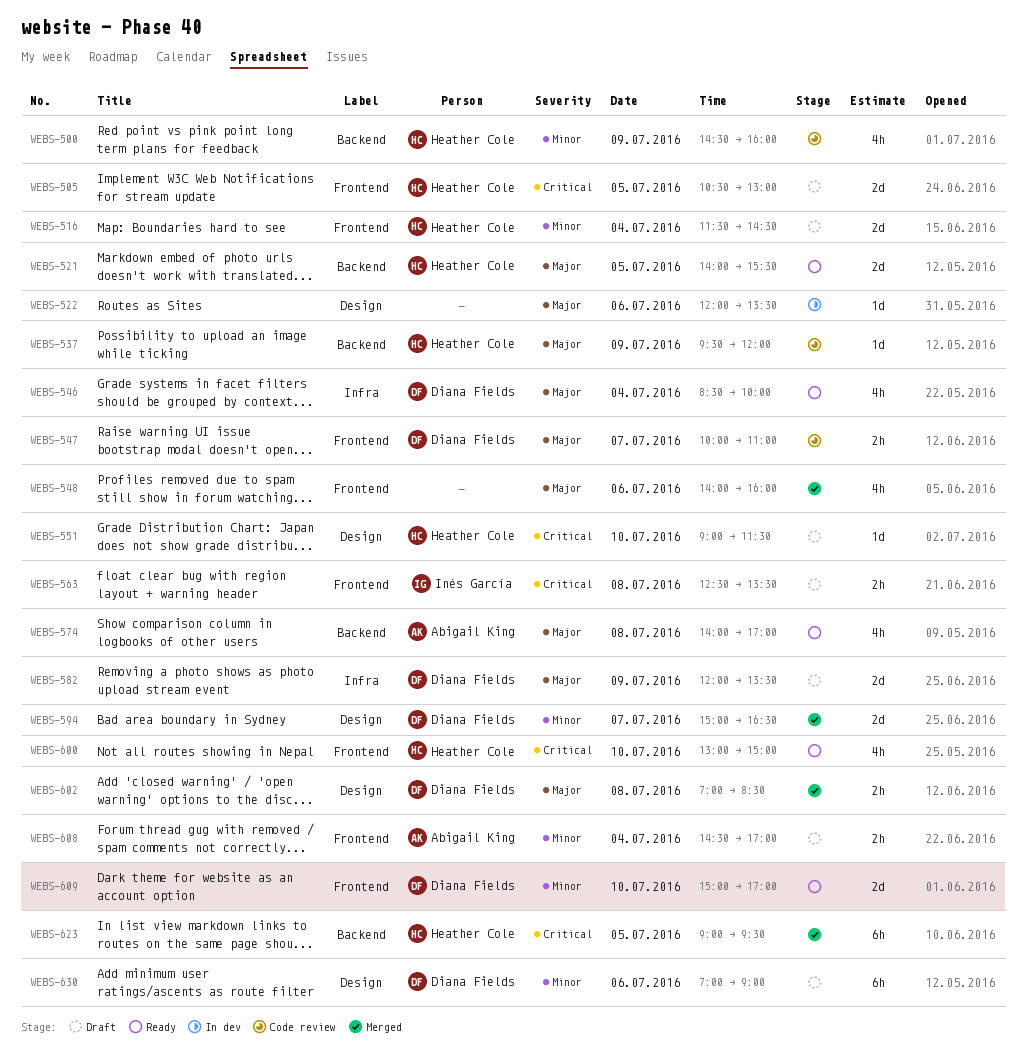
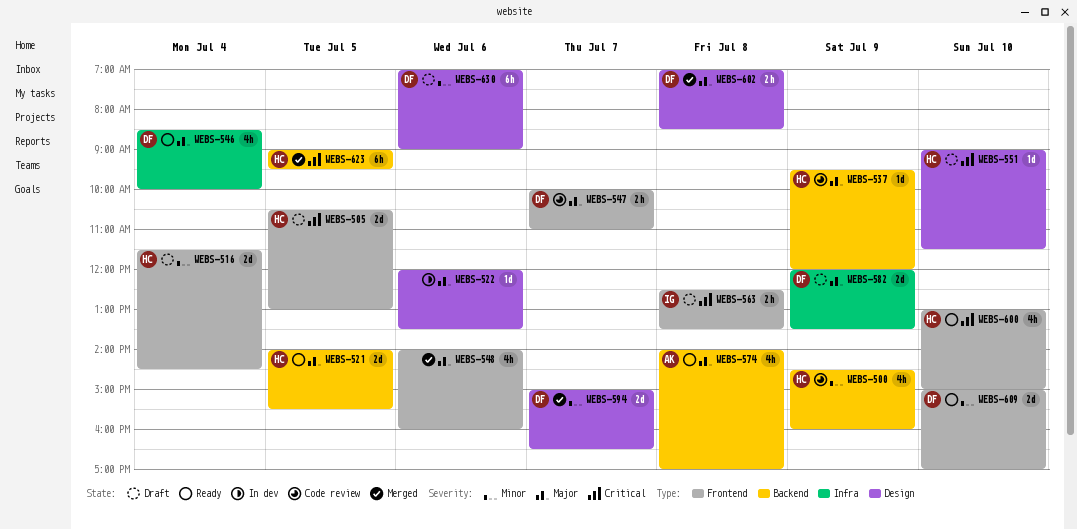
WEBS-608: present -> none

